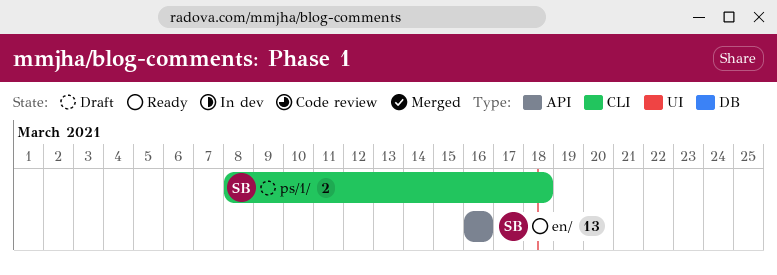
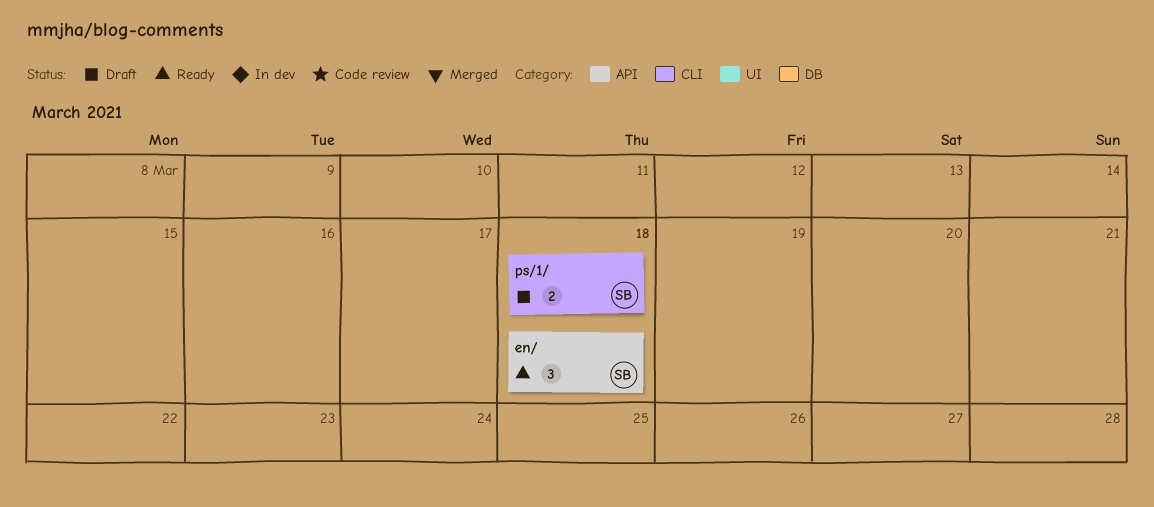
en/, estimate: 13 -> 3
en/, due: Mar 16 -> Mar 18

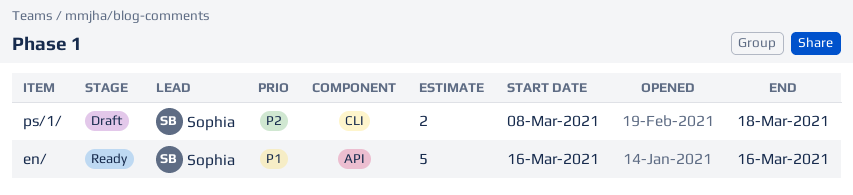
en/, estimate: 3 -> 5
en/, due: Mar 18 -> Mar 16

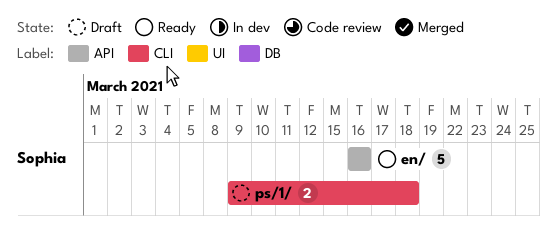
ps/1/, start: Mar 8 -> Mar 9

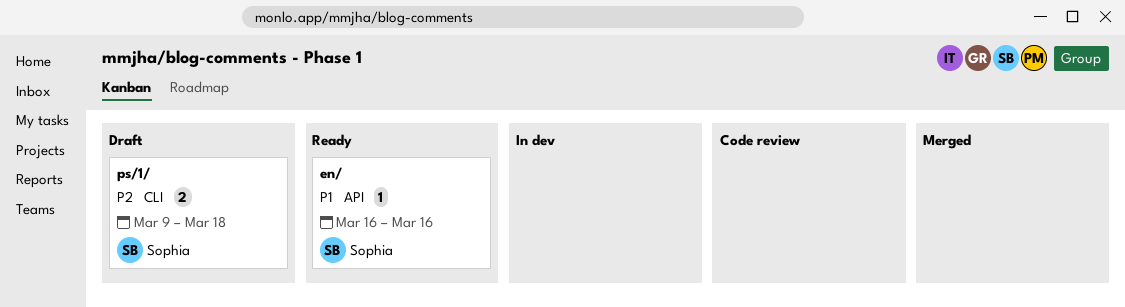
en/, estimate: 5 -> 1

